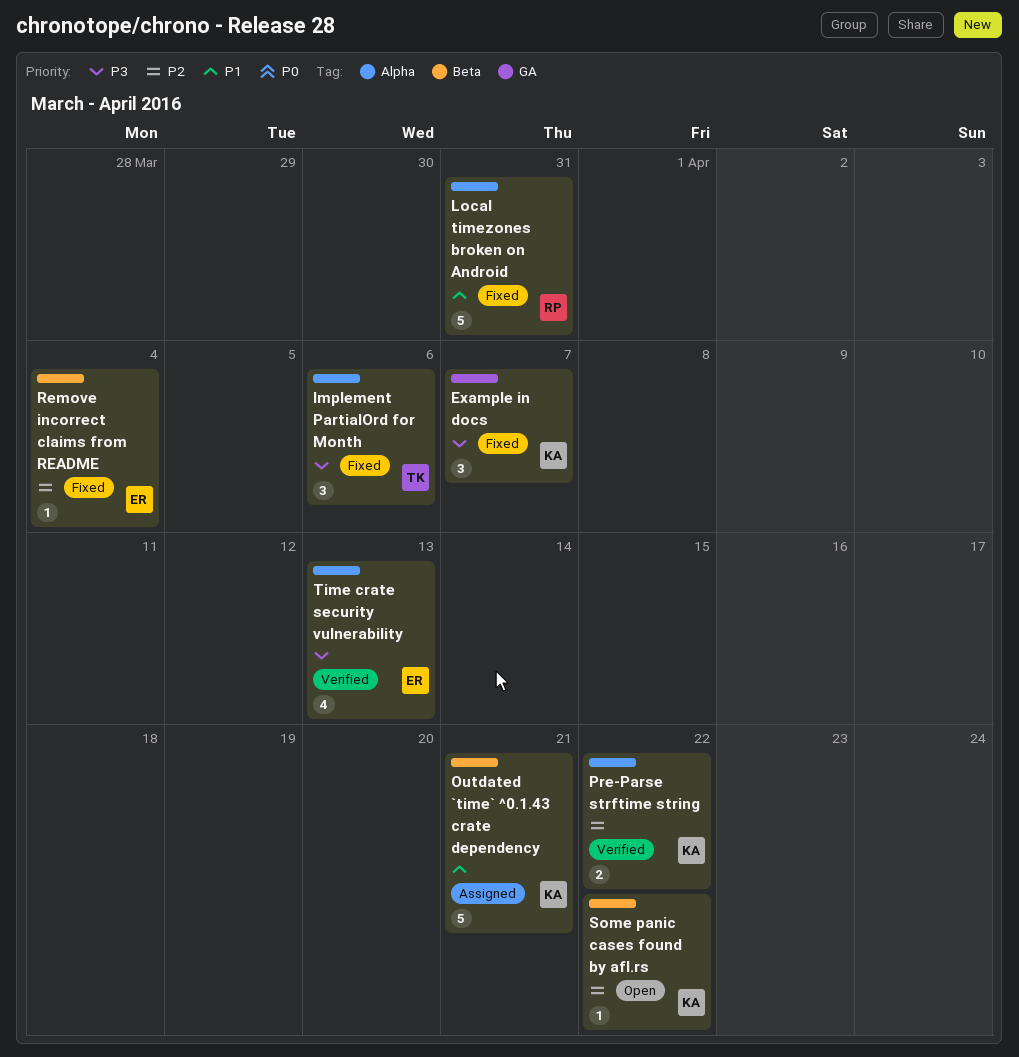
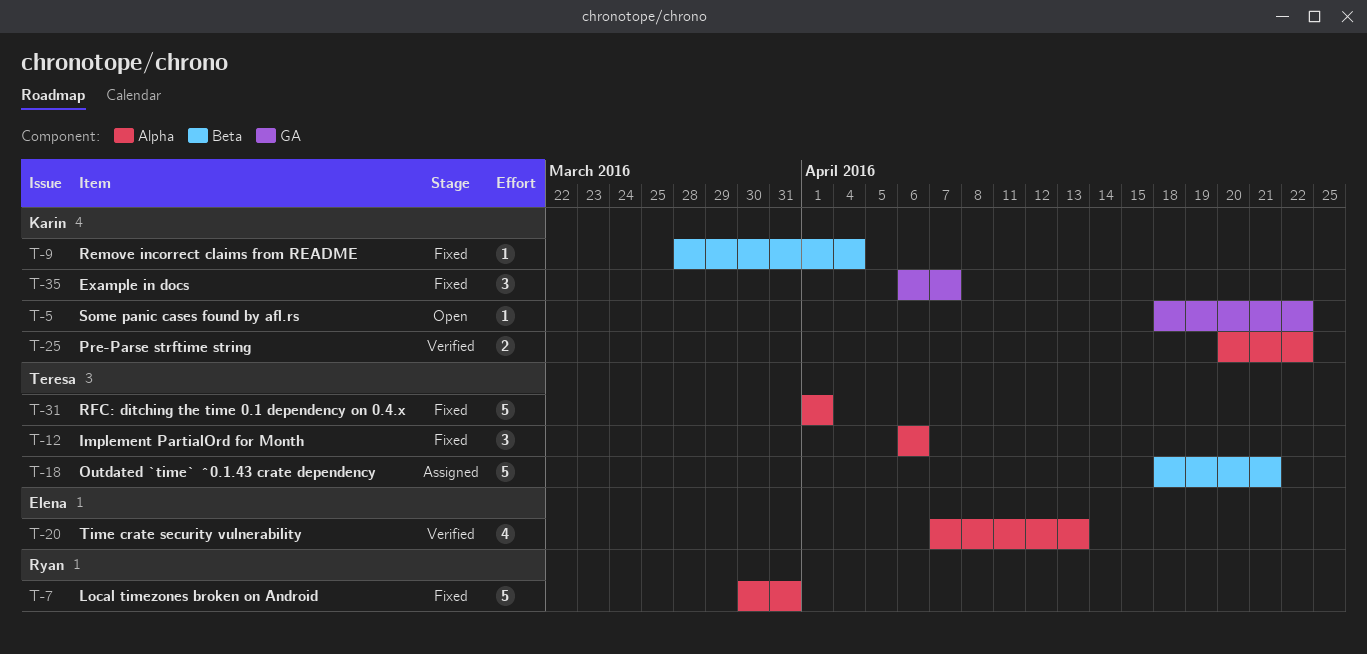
Outdated `time` ^0.1.43 crate dependency, owner: Karin -> Teresa
Remove incorrect claims from README, owner: Elena -> Karin
RFC: ditching the time 0.1 dependency on 0.4.x: none -> present
Some panic cases found by afl.rs, label: Beta -> GA

